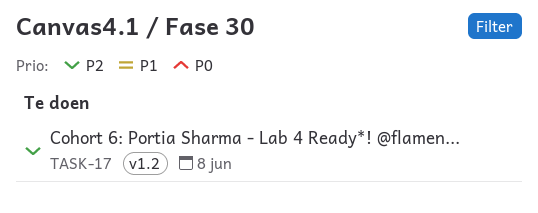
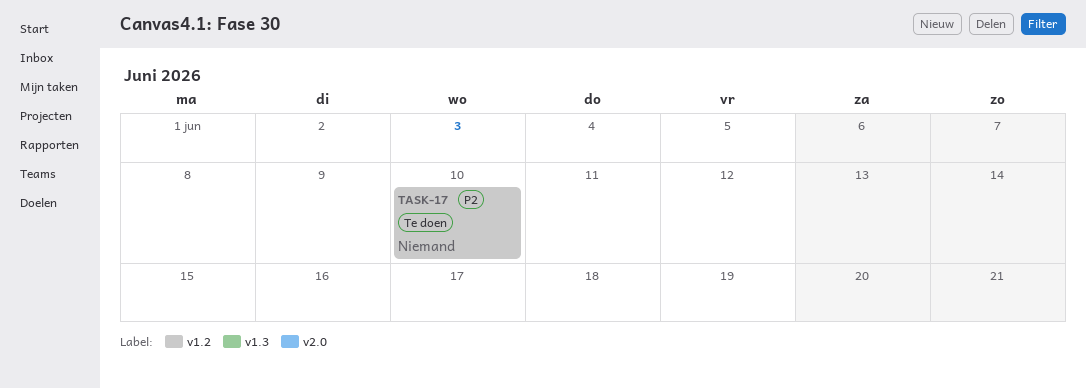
TASK-17, due: Jun 8 -> Jun 10

